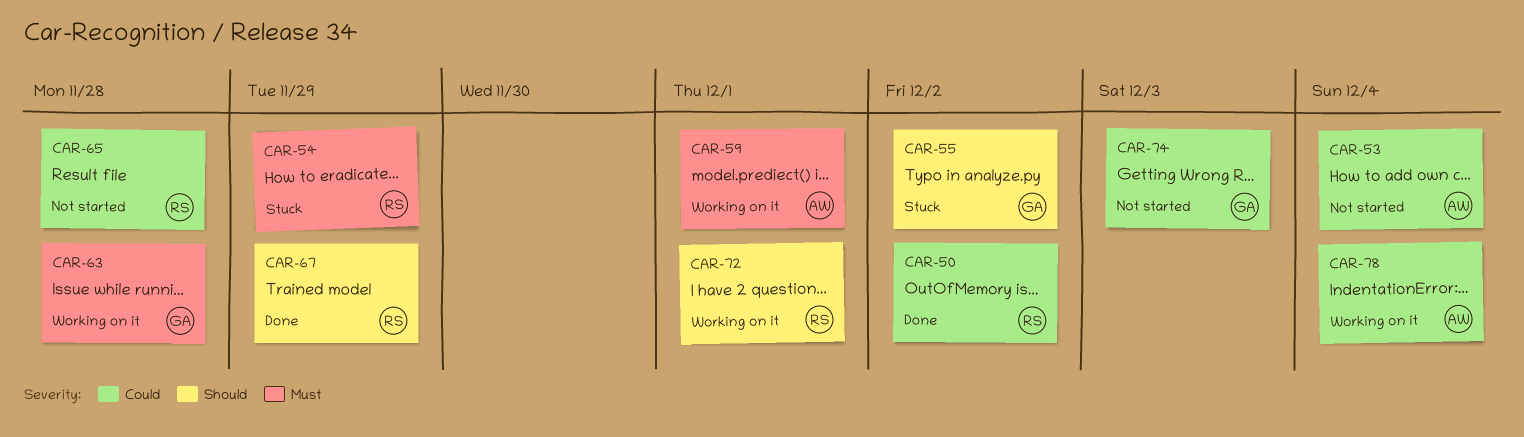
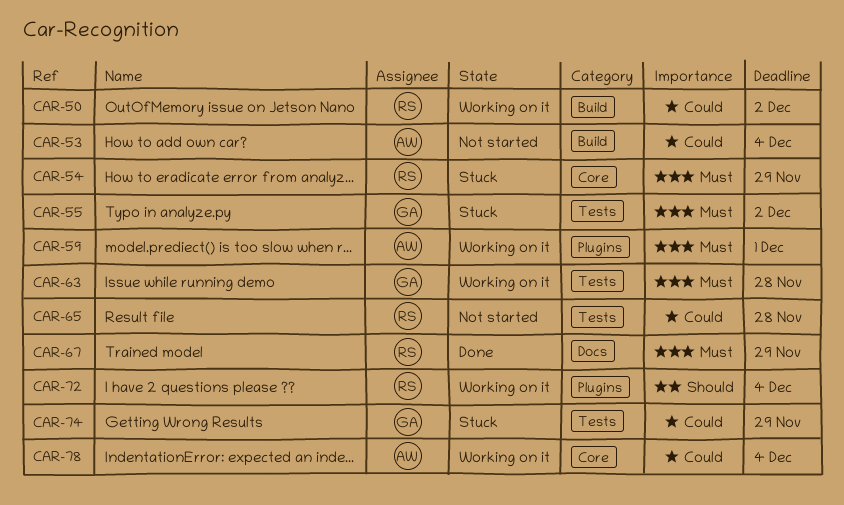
CAR-50, status: Done -> Working on it
CAR-55, priority: Should -> Must
CAR-67, priority: Should -> Must
CAR-72, due: Dec 1 -> Dec 4
CAR-74, status: Not started -> Stuck
CAR-74, due: Dec 3 -> Nov 29

